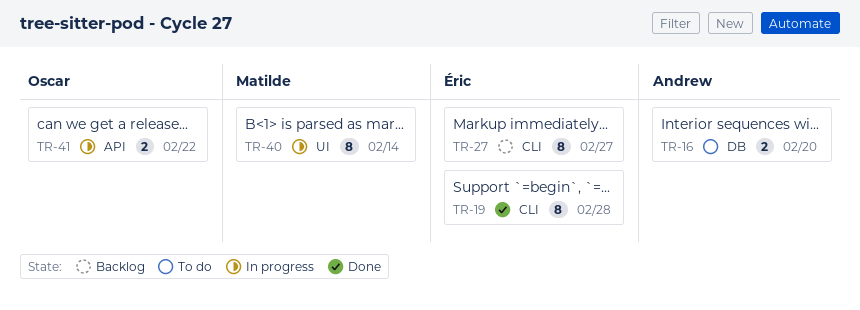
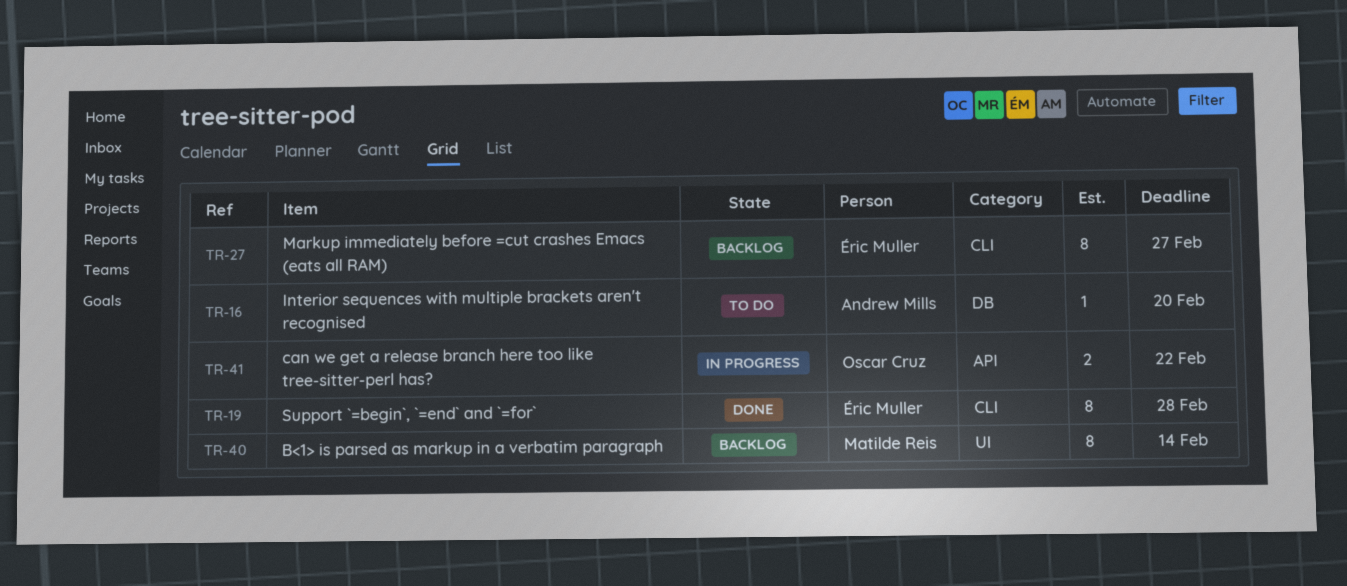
TR-16, estimate: 2 -> 1
TR-40, status: In progress -> Backlog

